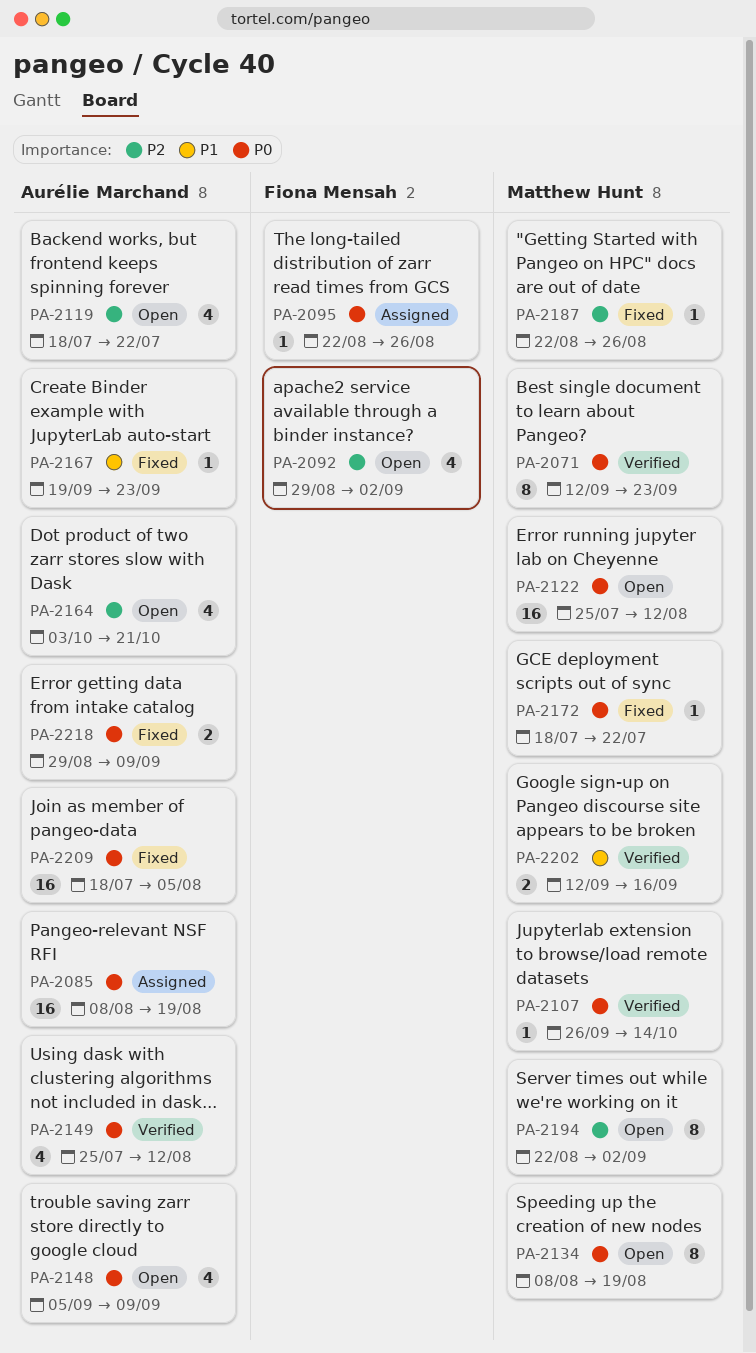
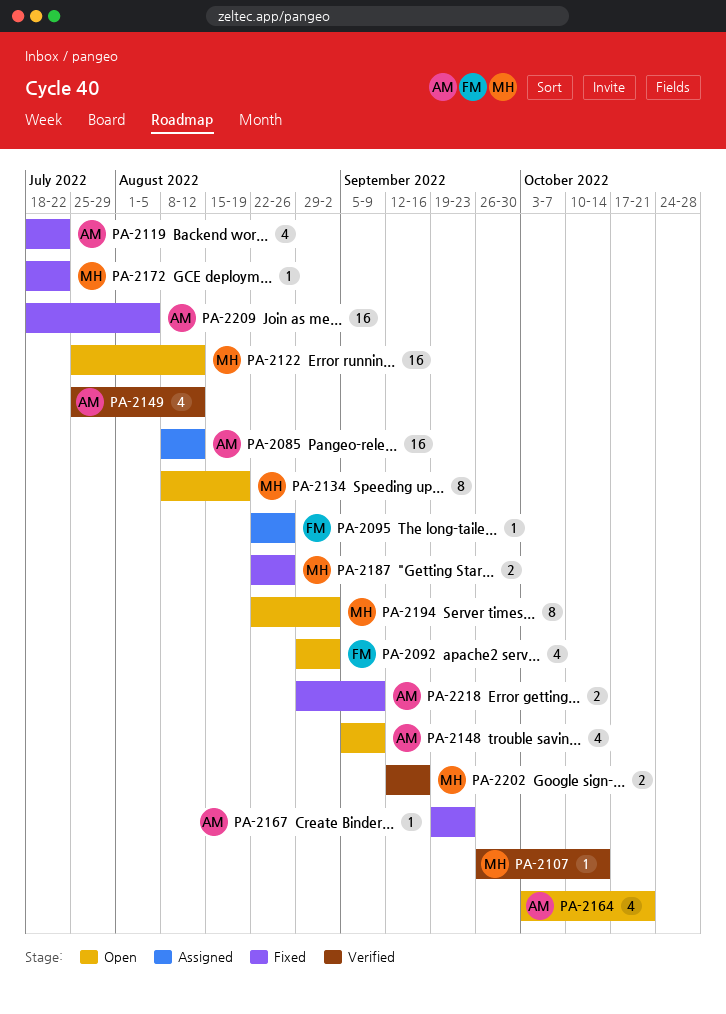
PA-2071: present -> none
PA-2085, due: Aug 19 -> Aug 12
PA-2119, status: Open -> Fixed
PA-2187, estimate: 1 -> 2

